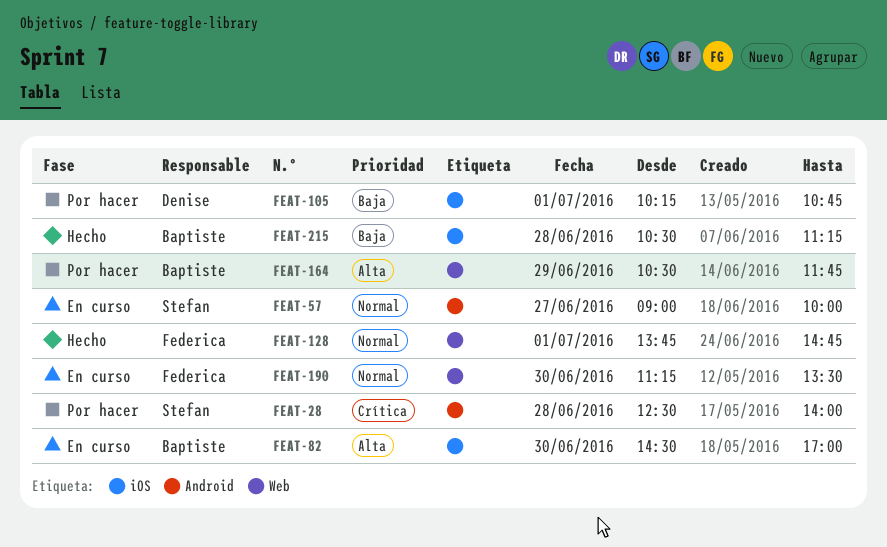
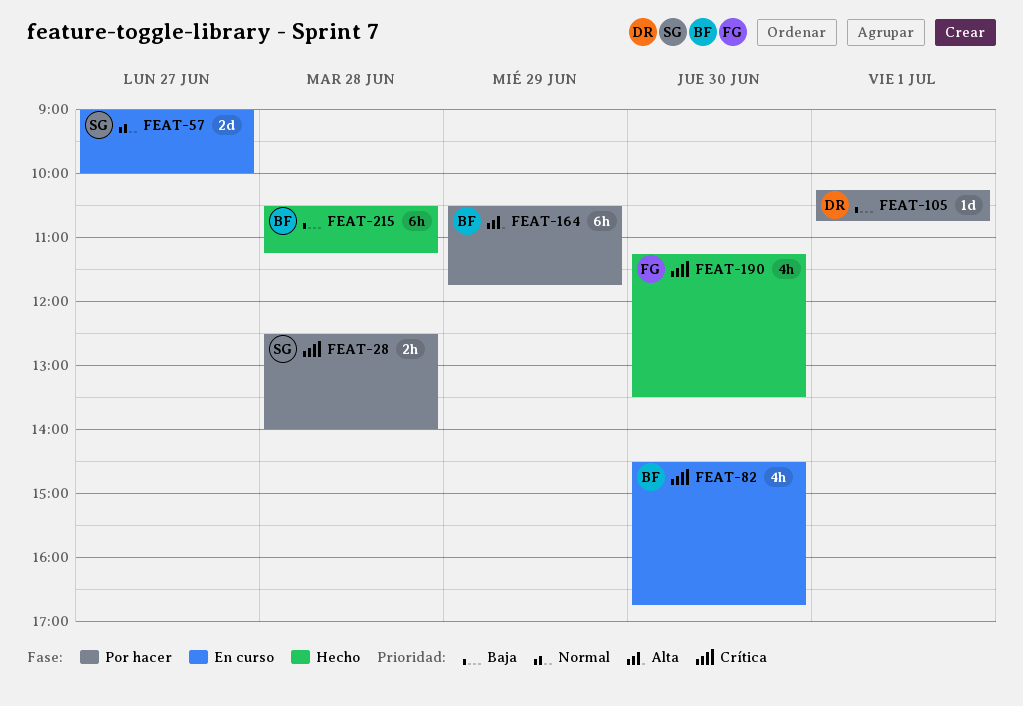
FEAT-82, priority: Alta -> Crítica
FEAT-82, ends: 17:00 -> 16:45
FEAT-128: present -> none
FEAT-190, status: En curso -> Hecho
FEAT-190, priority: Normal -> Crítica

